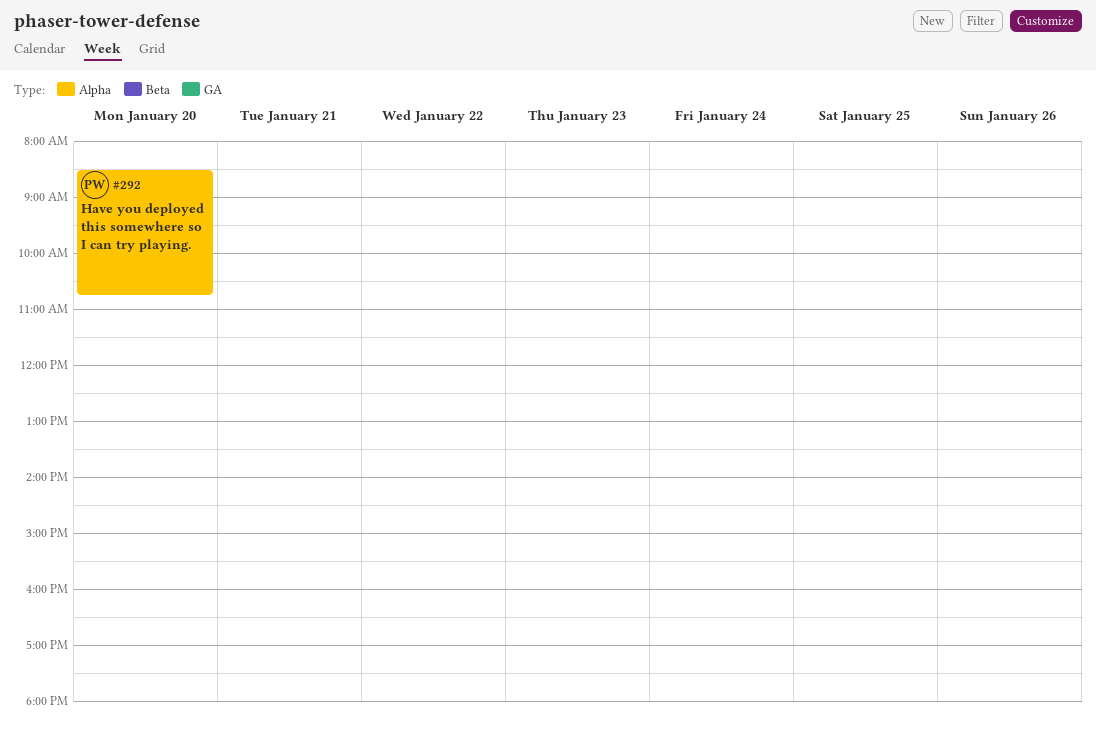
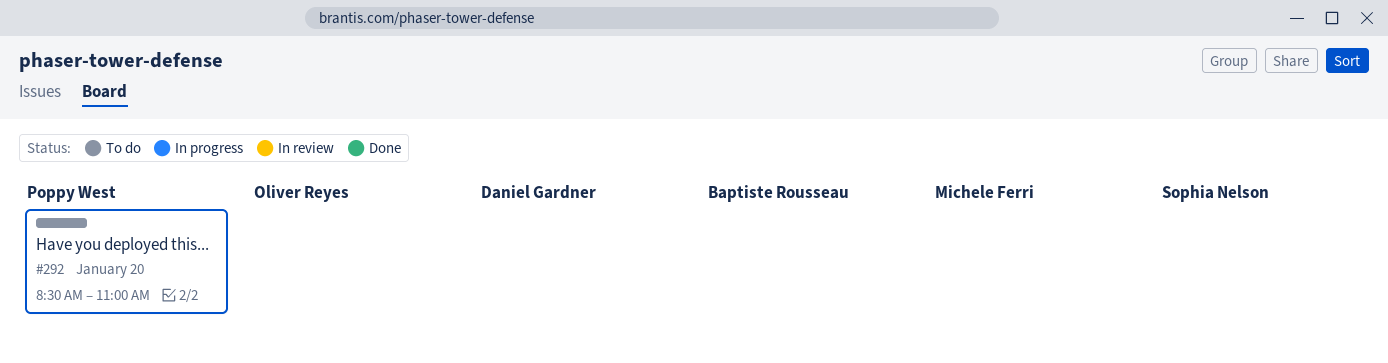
#292, ends: 10:45 -> 11:00

